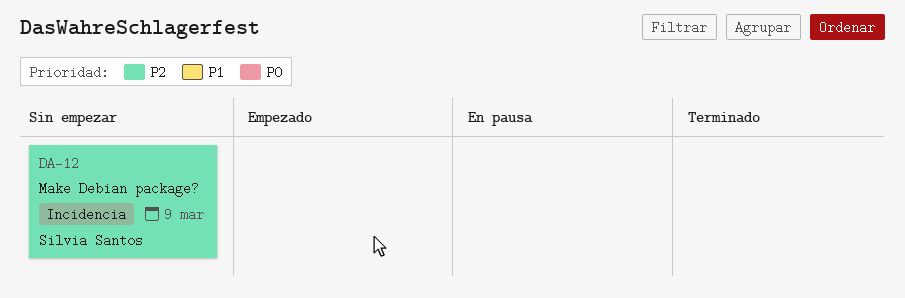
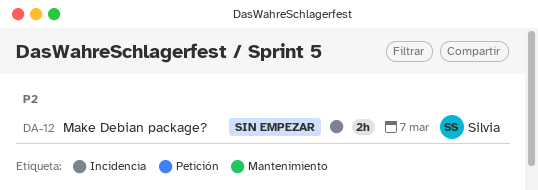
DA-12, due: Mar 9 -> Mar 7

